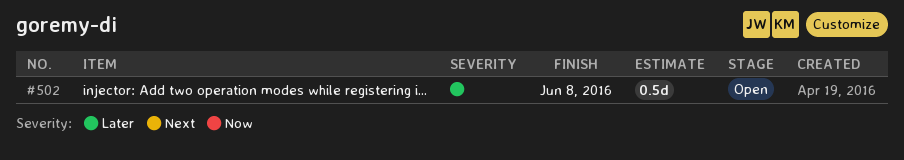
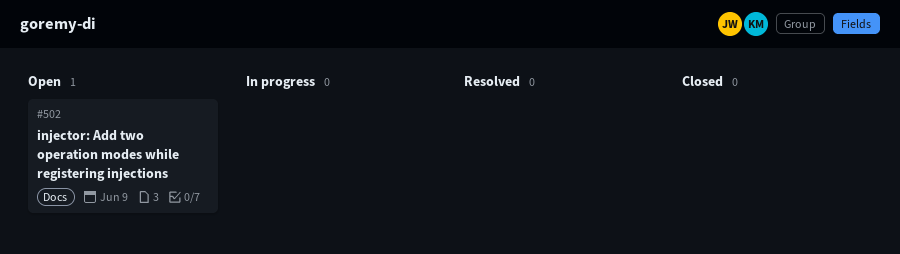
#502, due: Jun 8 -> Jun 9

